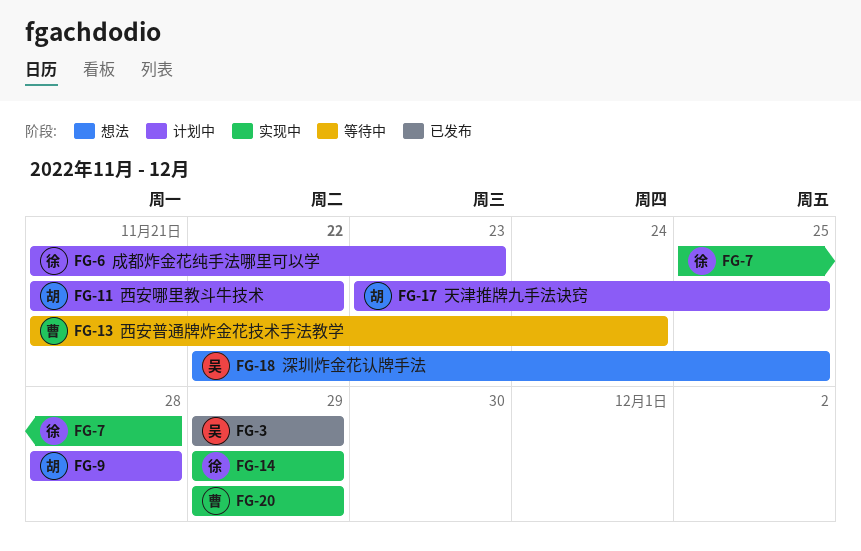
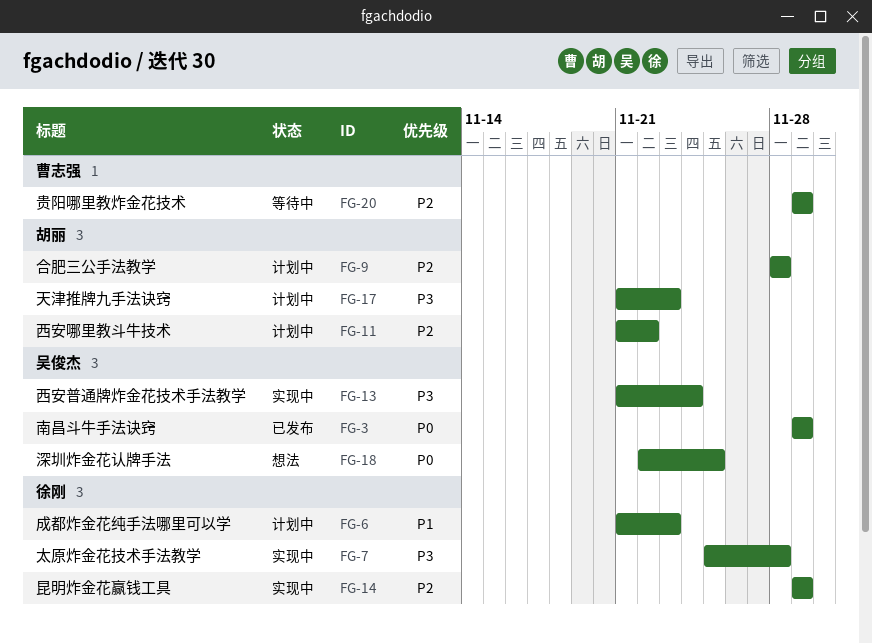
FG-13, status: 等待中 -> 实现中
FG-13, owner: 曹志强 -> 吴俊杰
FG-17, start: Nov 23 -> Nov 21
FG-17, due: Nov 25 -> Nov 23
FG-20, status: 实现中 -> 等待中

